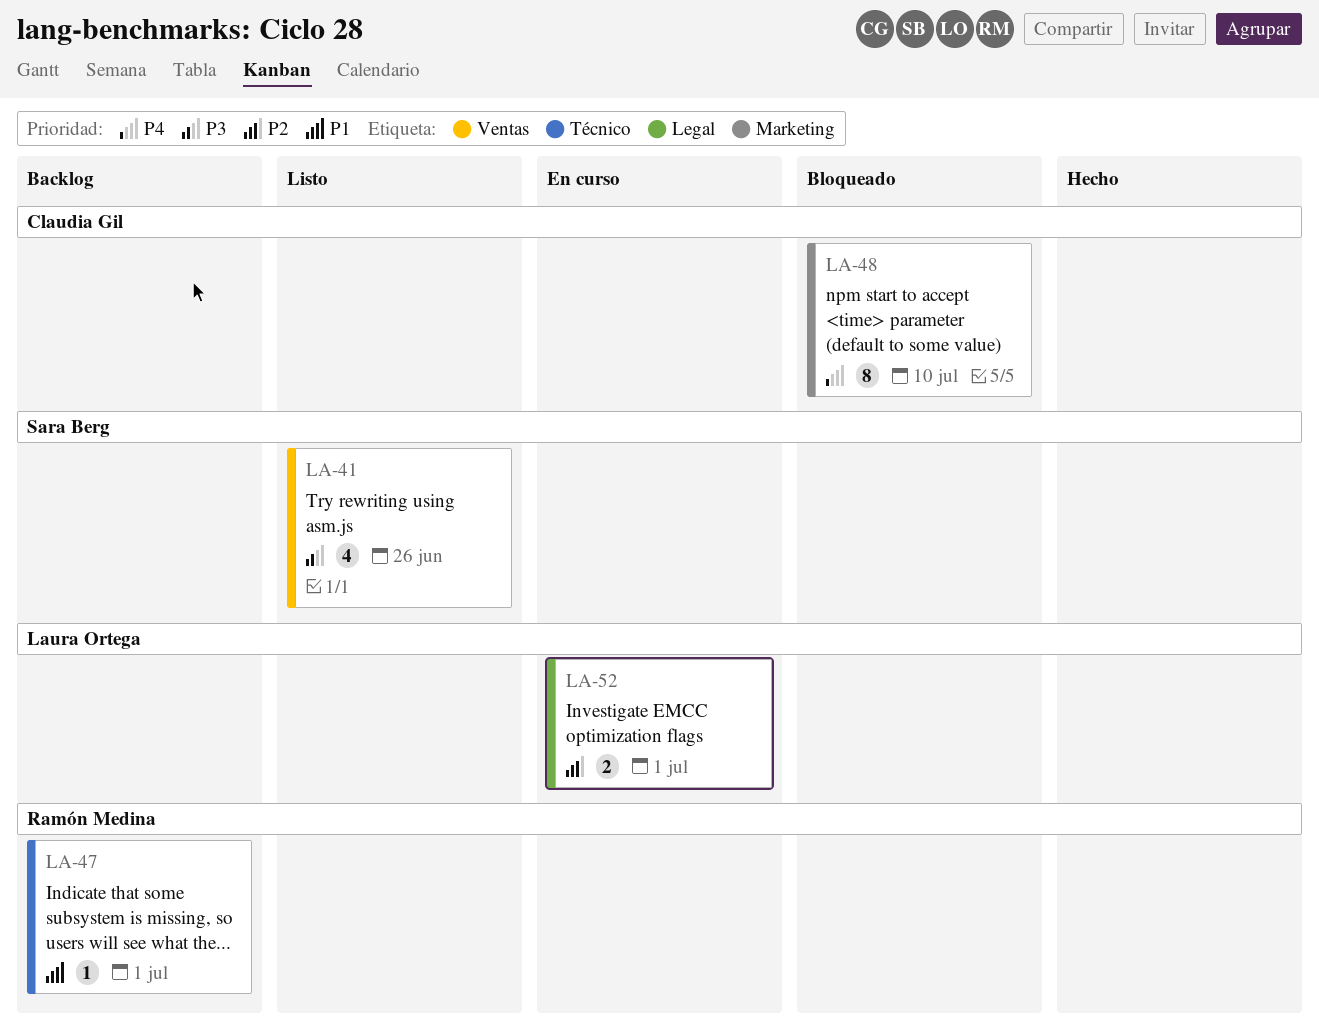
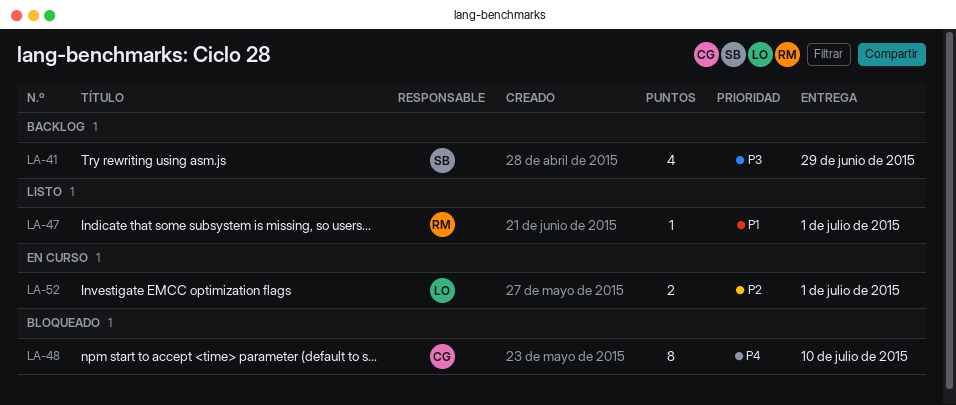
LA-41, status: Listo -> Backlog
LA-41, due: Jun 26 -> Jun 29
LA-47, status: Backlog -> Listo

